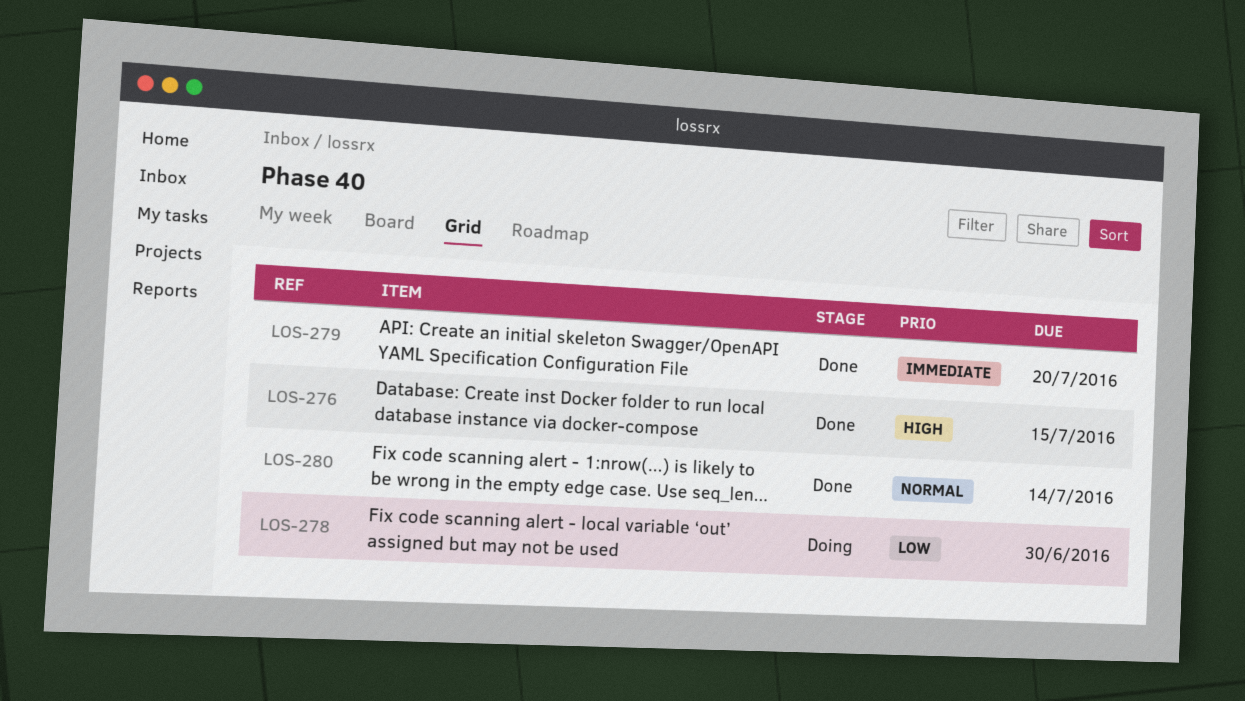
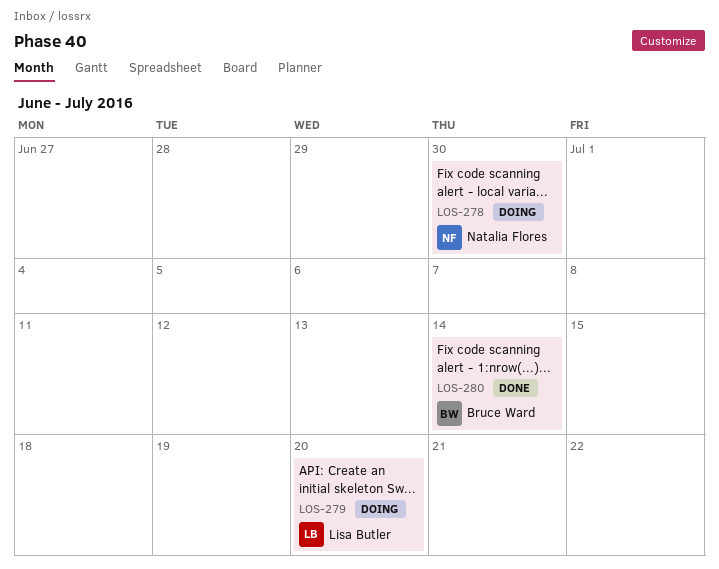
LOS-276: present -> none
LOS-279, status: Done -> Doing

